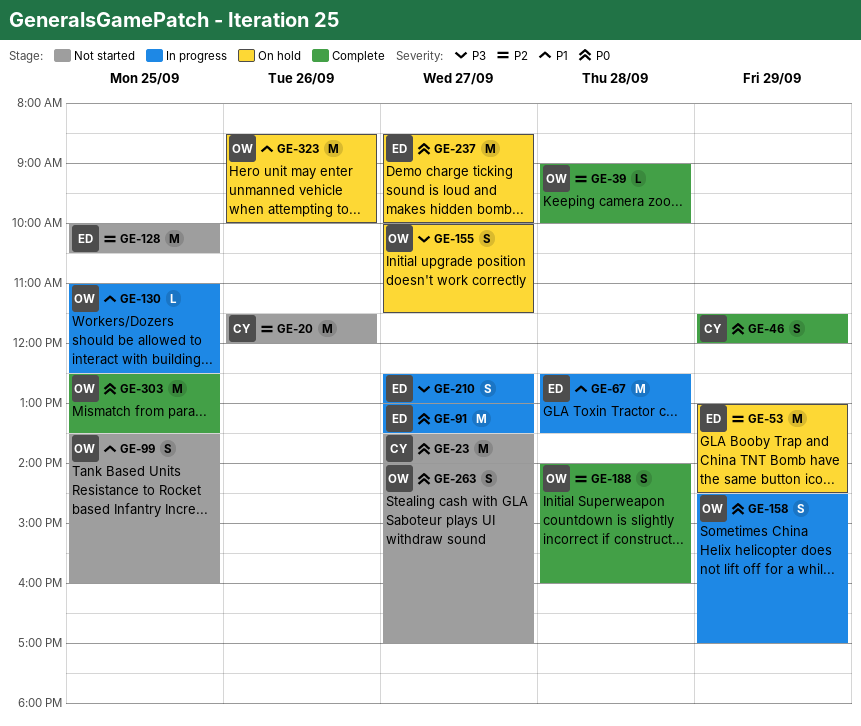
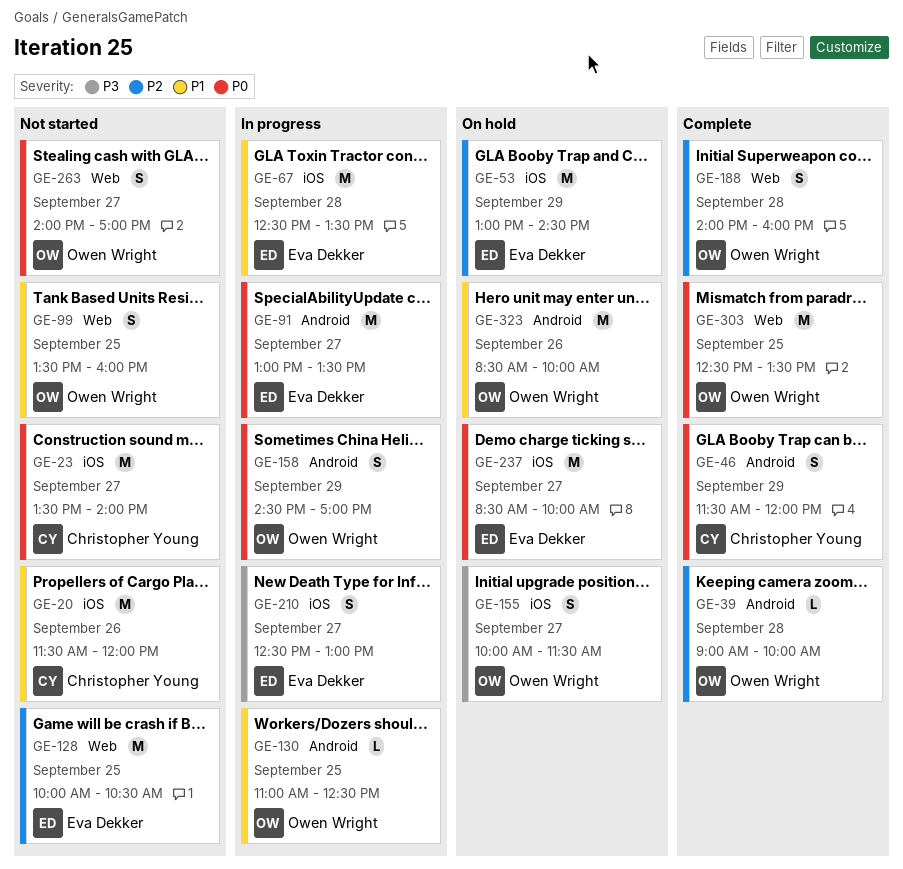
GE-20, priority: P2 -> P1

